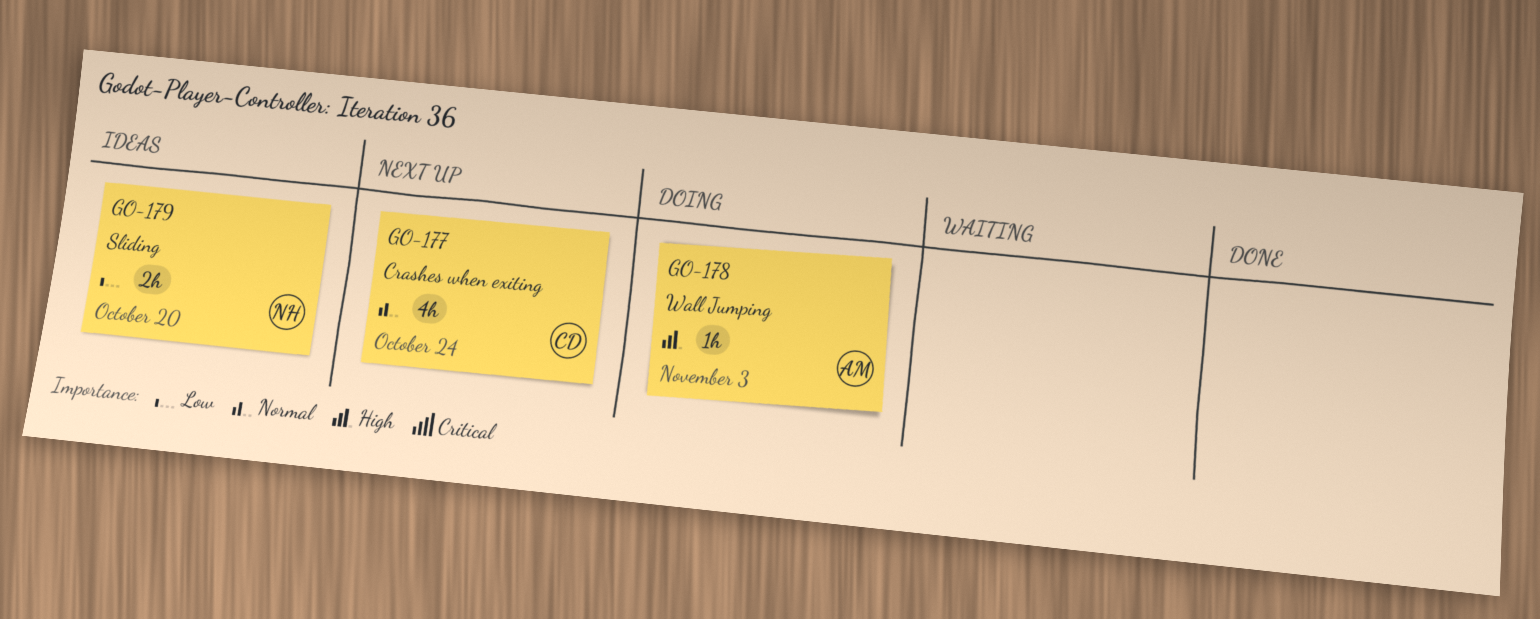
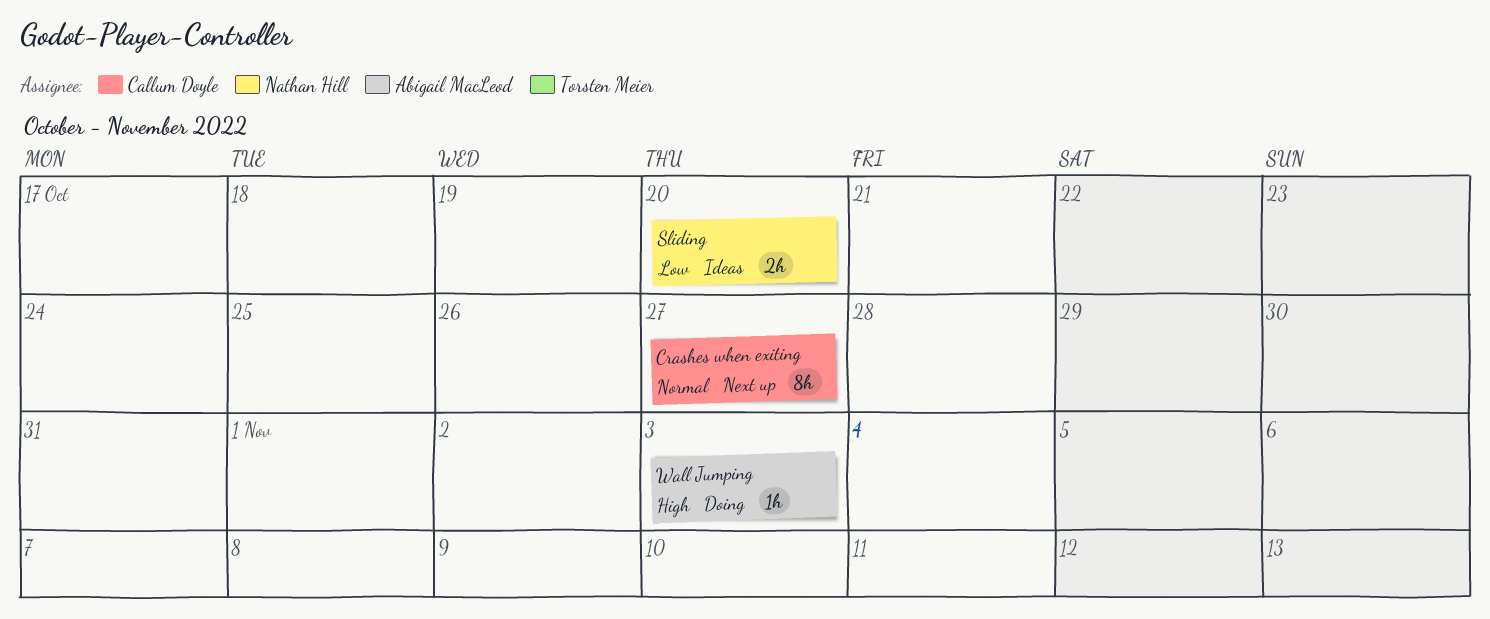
Crashes when exiting, estimate: 4h -> 8h
Crashes when exiting, due: Oct 24 -> Oct 27

